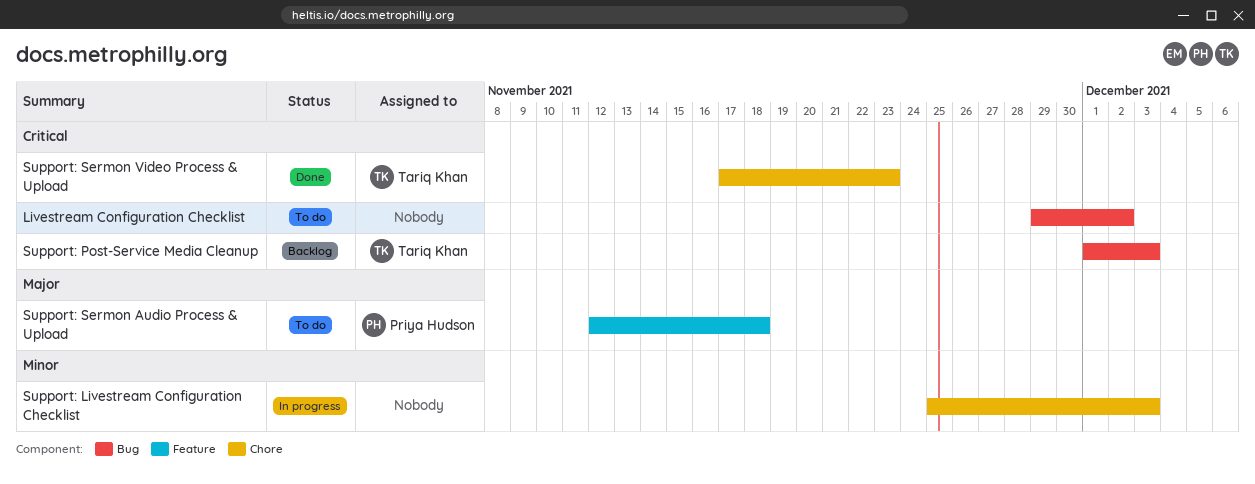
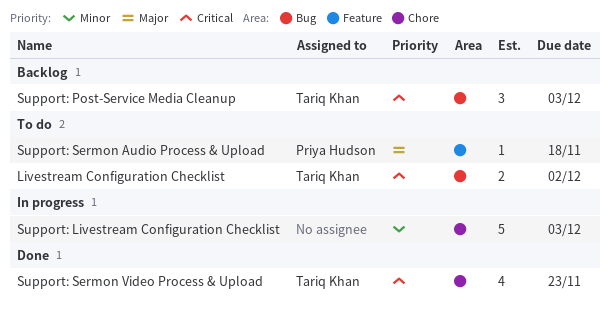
Livestream Configuration Checklist, owner: none -> Tariq Khan

